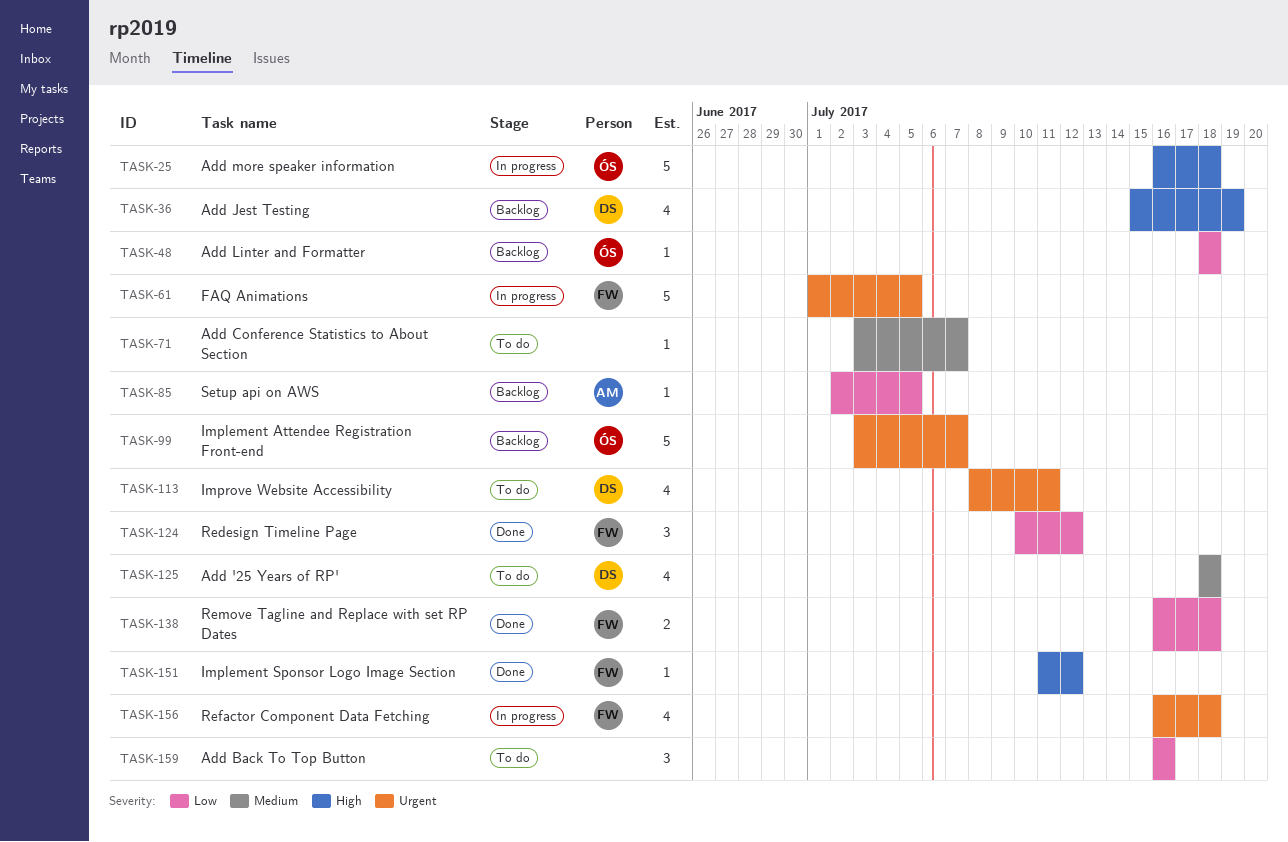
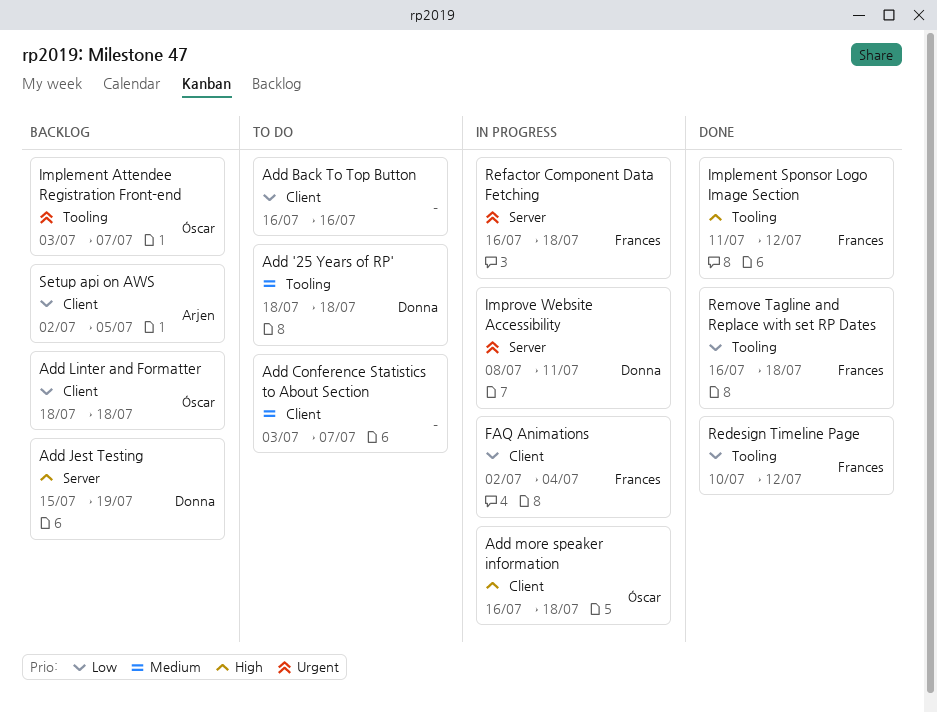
FAQ Animations, priority: Urgent -> Low
FAQ Animations, start: Jul 1 -> Jul 2
FAQ Animations, due: Jul 5 -> Jul 4
Improve Website Accessibility, status: To do -> In progress

